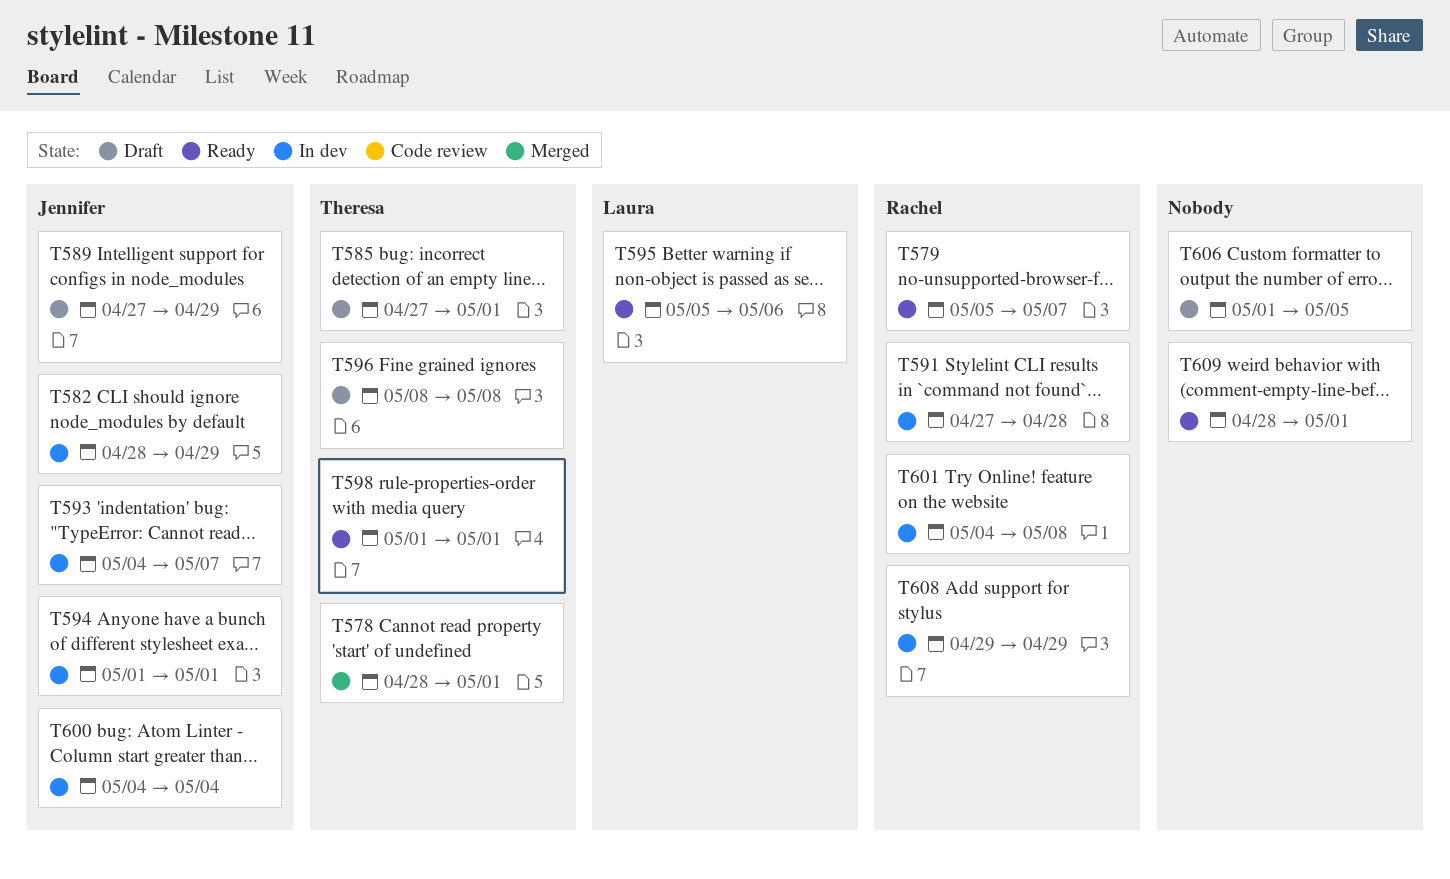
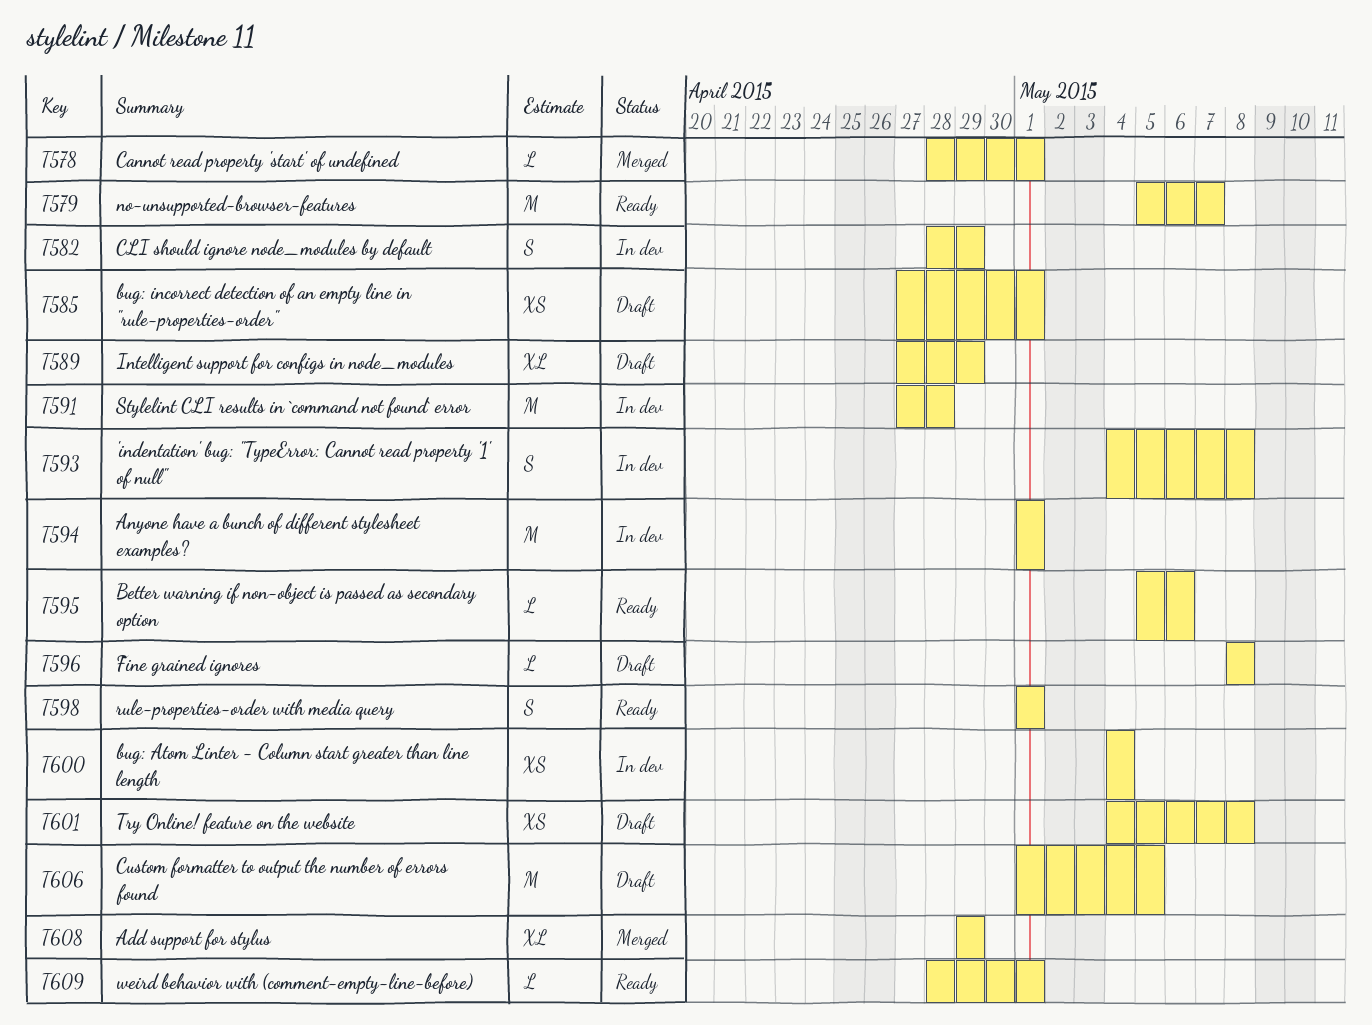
T593, due: May 7 -> May 8
T601, status: In dev -> Draft
T608, status: In dev -> Merged

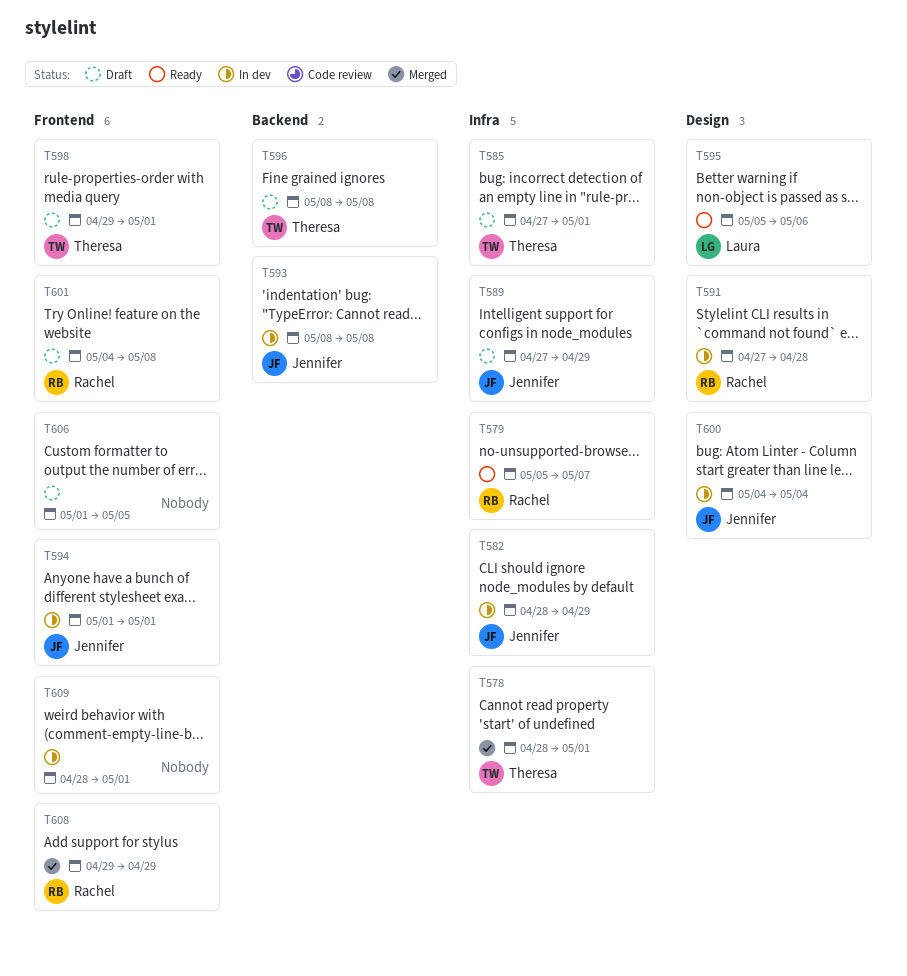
T593, start: May 4 -> May 8
T598, status: Ready -> Draft
T598, start: May 1 -> Apr 29
T609, status: Ready -> In dev

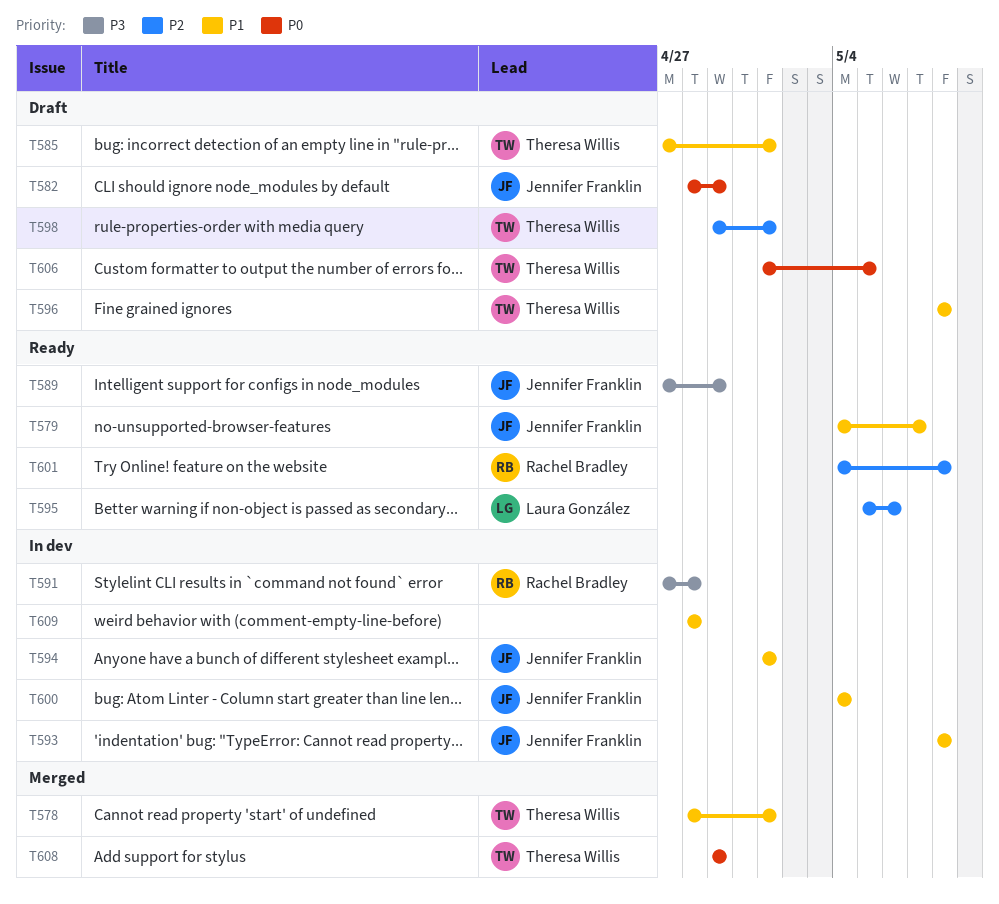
T579, owner: Rachel Bradley -> Jennifer Franklin
T579, start: May 5 -> May 4
T582, status: In dev -> Draft
T589, status: Draft -> Ready
T601, status: Draft -> Ready
T606, owner: none -> Theresa Willis
T608, owner: Rachel Bradley -> Theresa Willis
T609, due: May 1 -> Apr 28

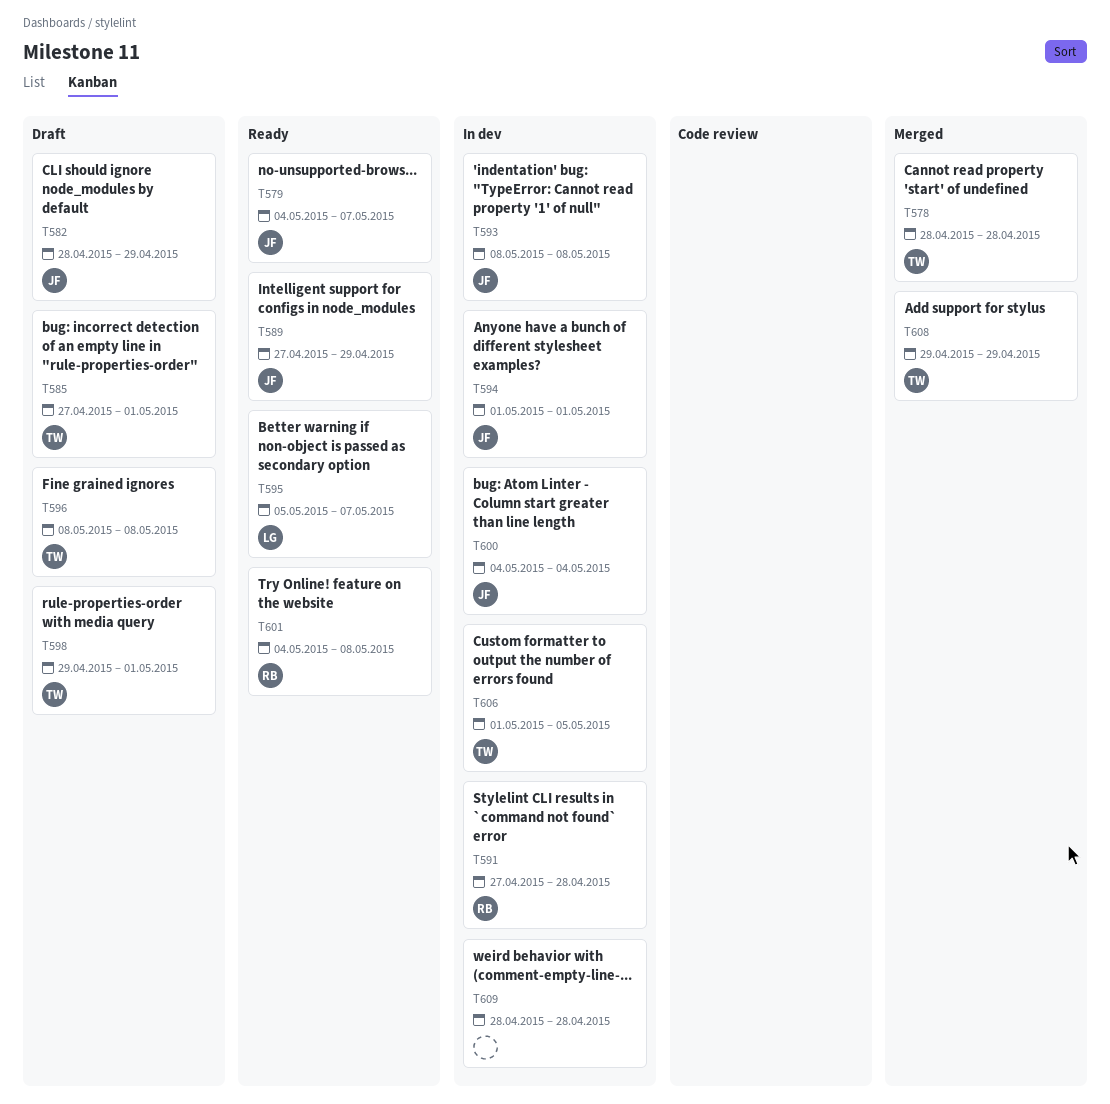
T578, due: May 1 -> Apr 28
T595, due: May 6 -> May 7
T606, status: Draft -> In dev

